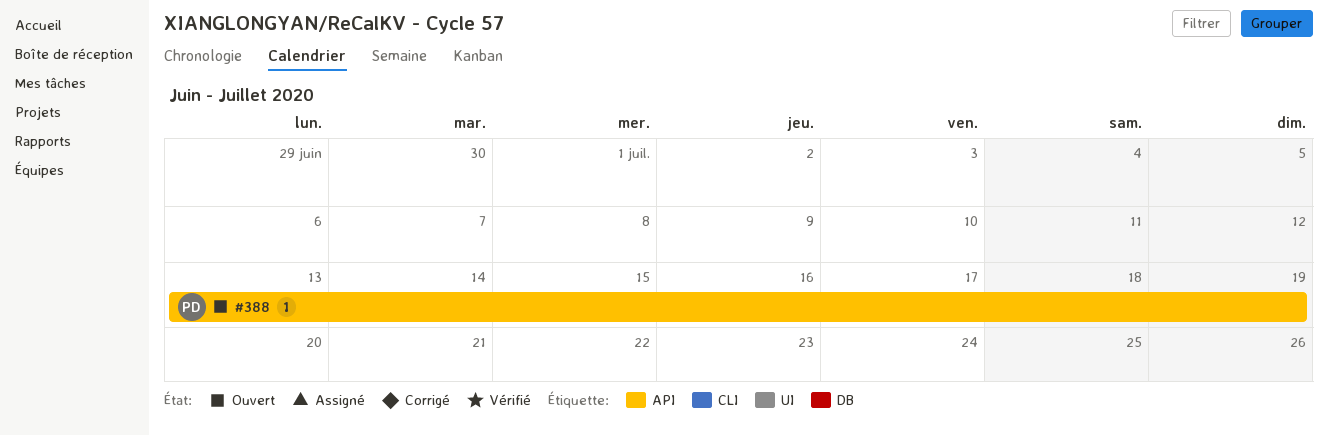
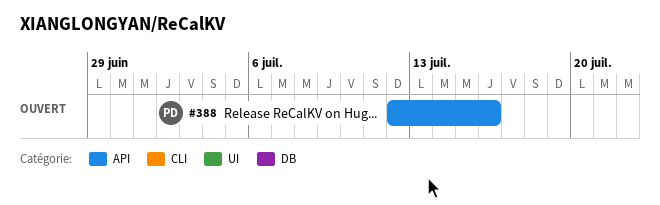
#388, start: Jul 13 -> Jul 12
#388, due: Jul 19 -> Jul 16

